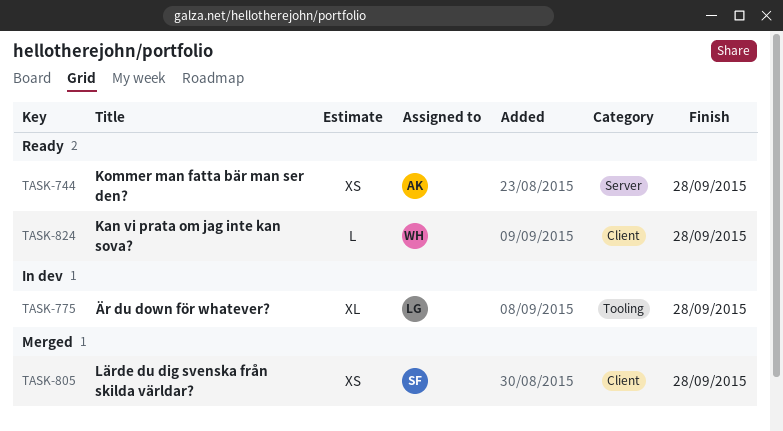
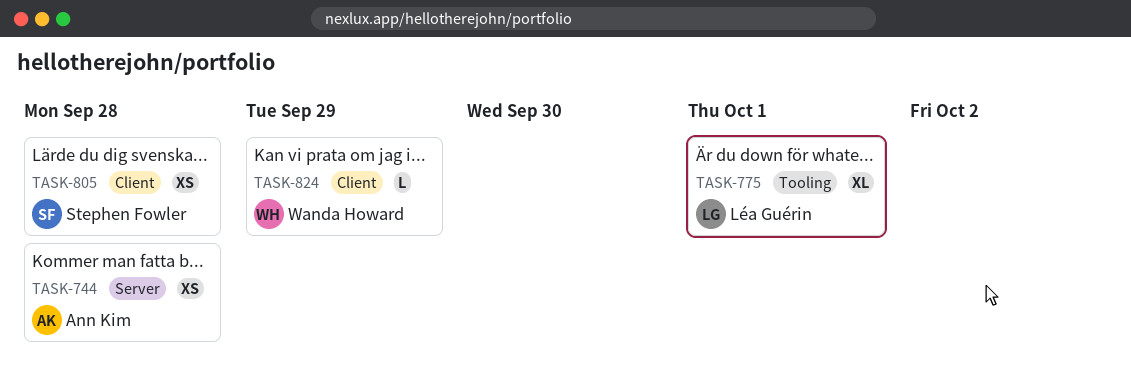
TASK-775, due: Sep 28 -> Oct 1
TASK-824, due: Sep 28 -> Sep 29

